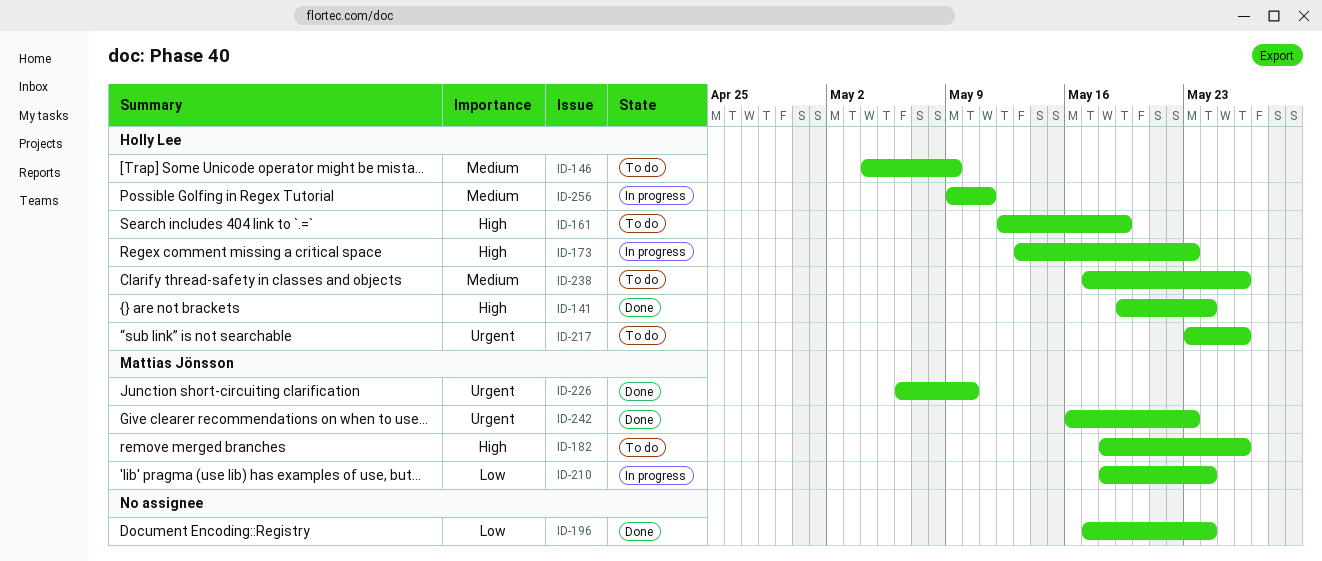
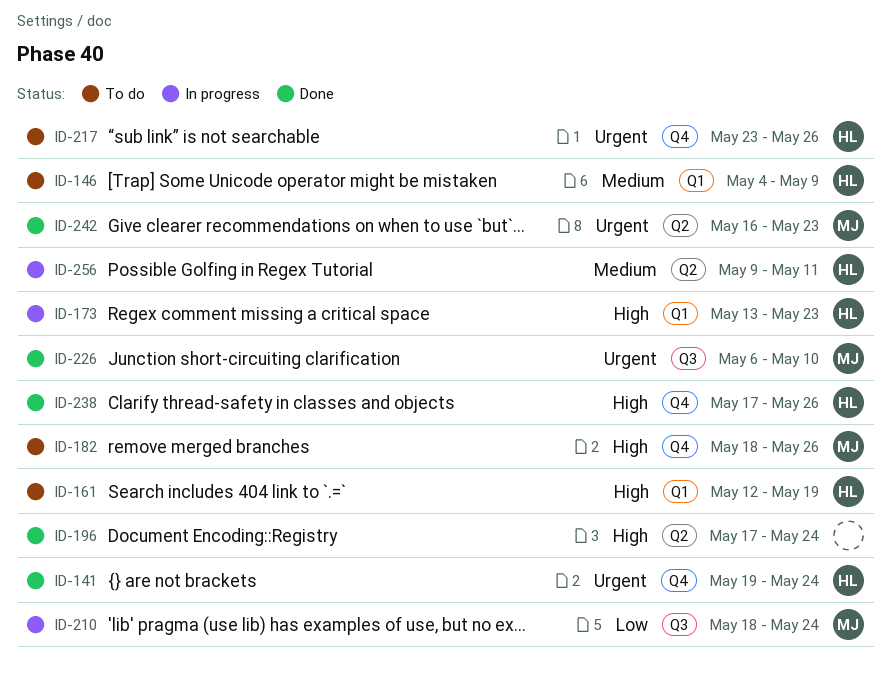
ID-141, priority: High -> Urgent
ID-196, priority: Low -> High
ID-238, status: To do -> Done
ID-238, priority: Medium -> High

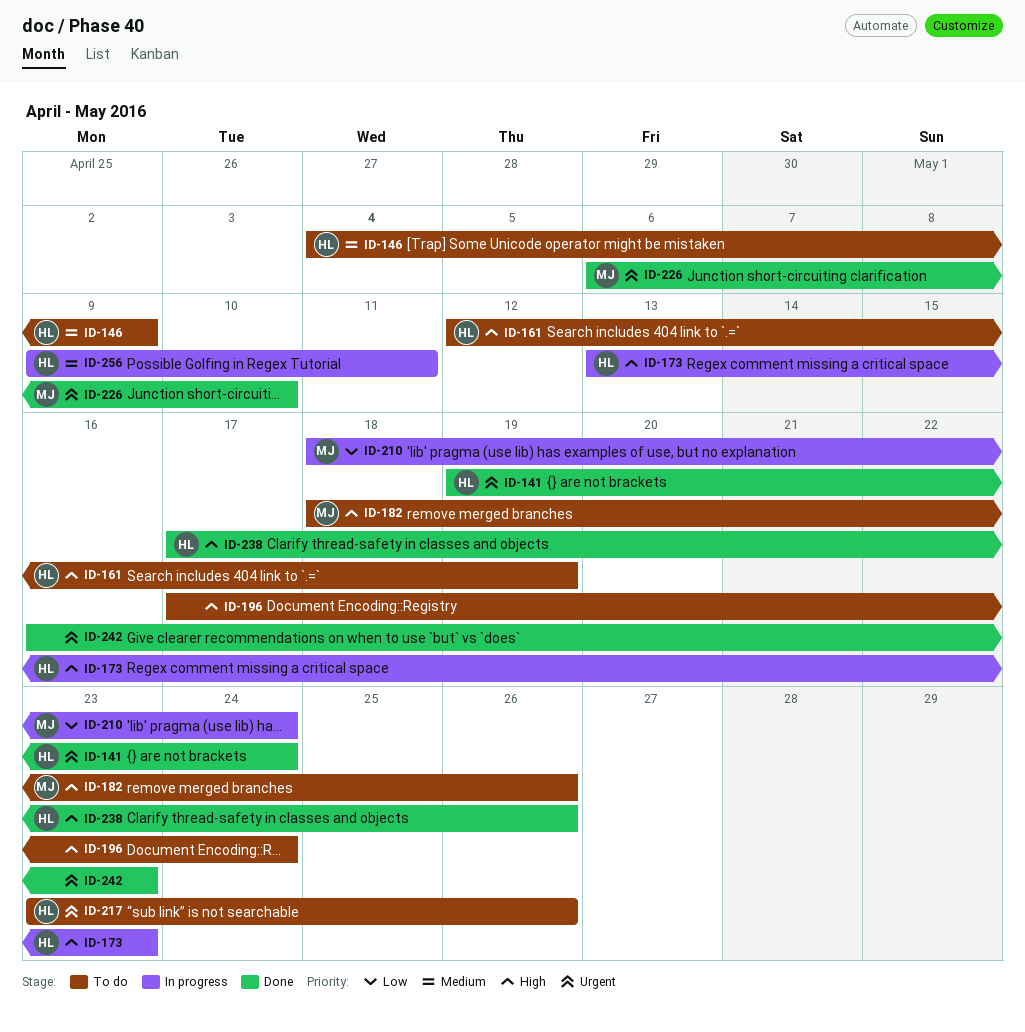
ID-196, status: Done -> To do
ID-242, owner: MJ -> none

